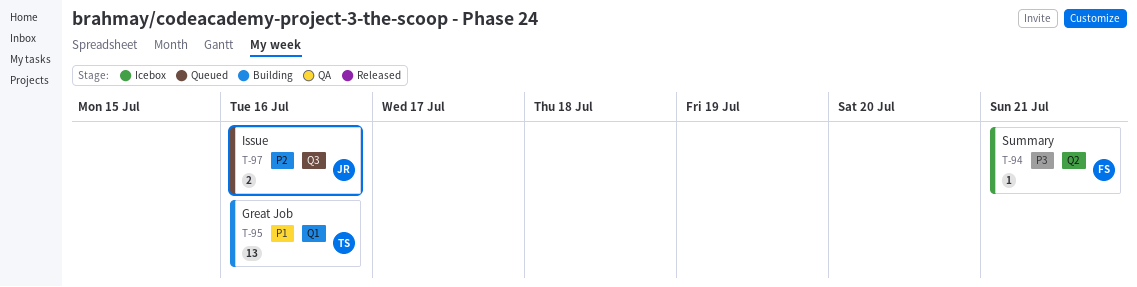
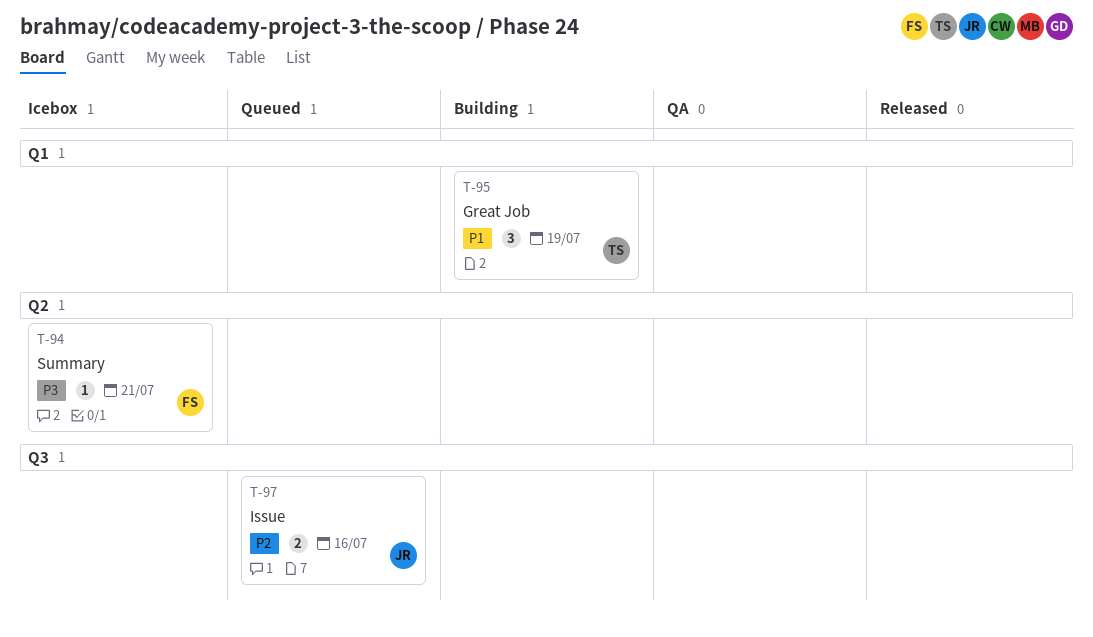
T-95, estimate: 13 -> 3
T-95, due: Jul 16 -> Jul 19

